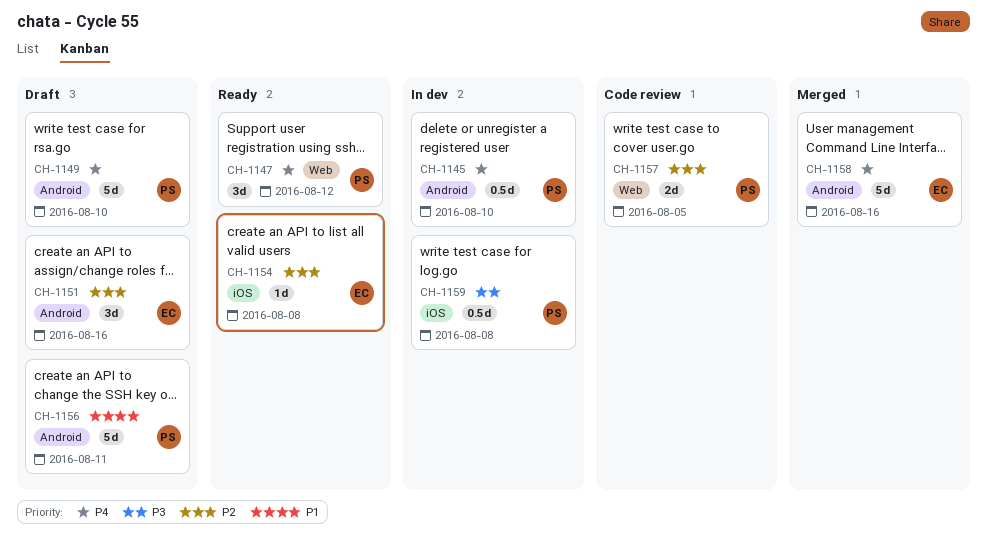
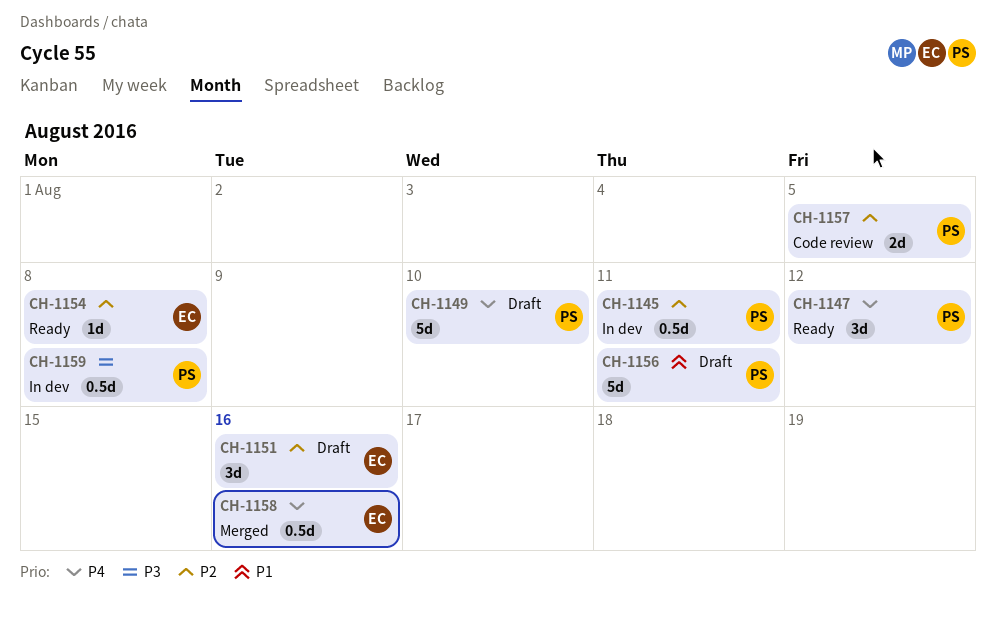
CH-1145, priority: P4 -> P2
CH-1145, due: Aug 10 -> Aug 11
CH-1158, estimate: 5d -> 0.5d

